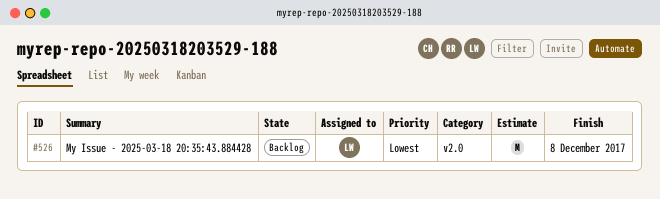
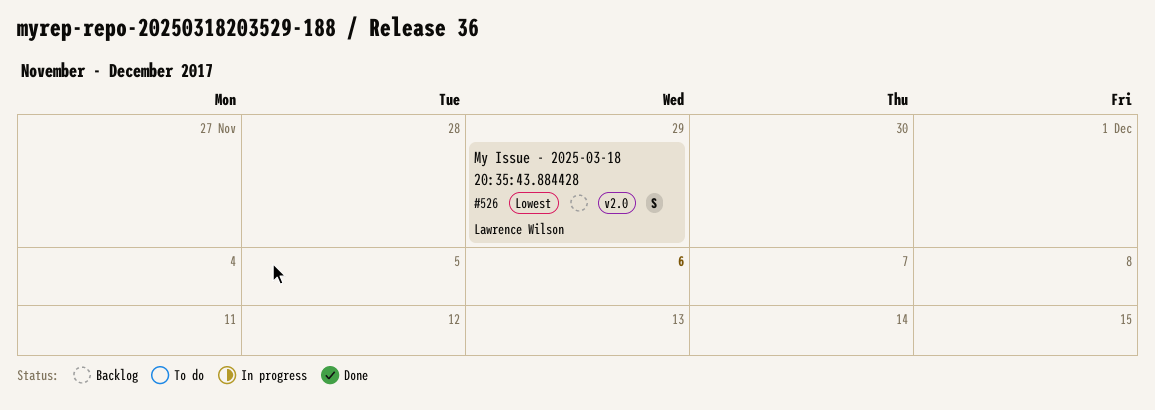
#526, estimate: M -> S
#526, due: Dec 8 -> Nov 29

